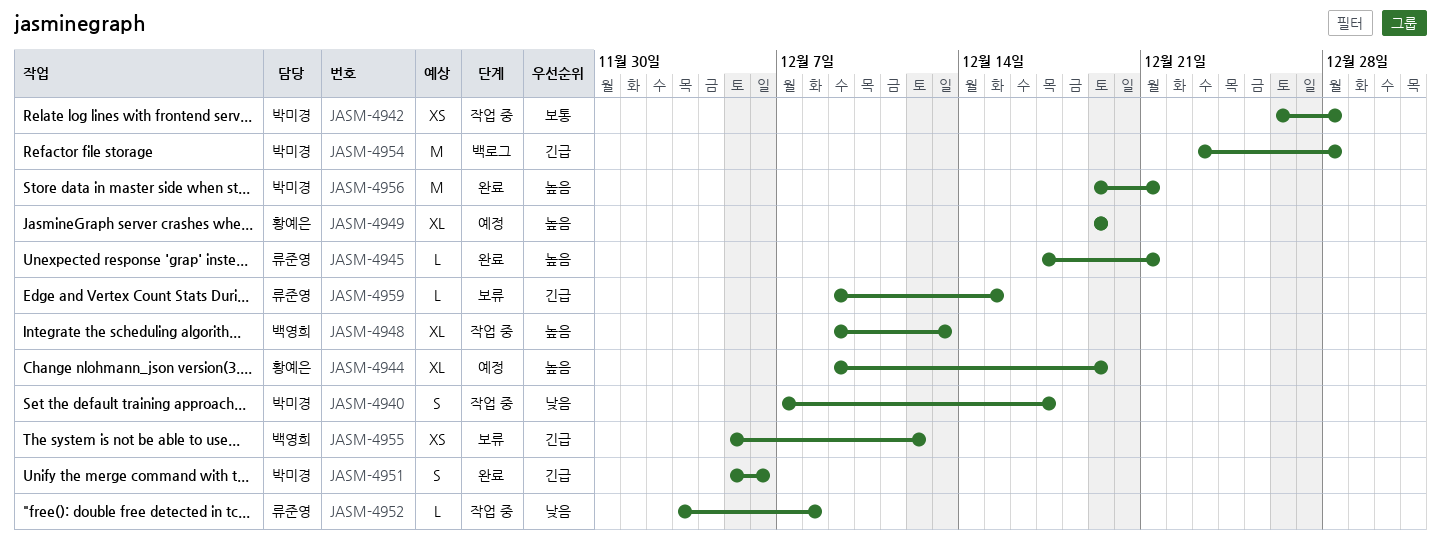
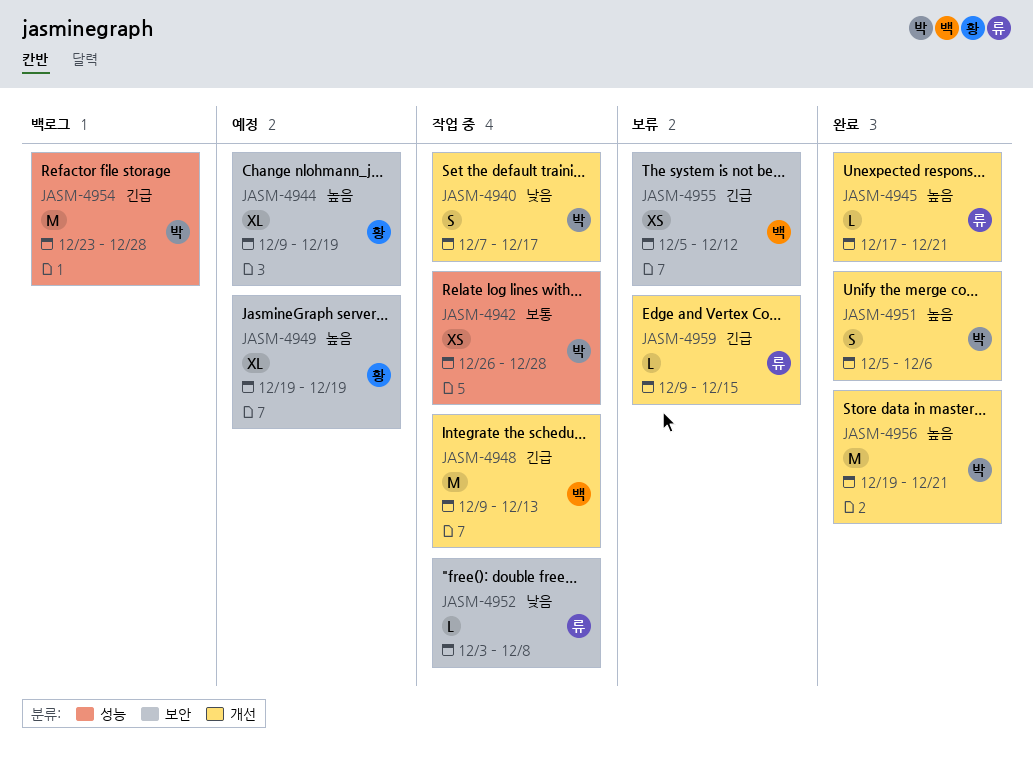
JASM-4948, priority: 높음 -> 긴급
JASM-4948, estimate: XL -> M
JASM-4951, priority: 긴급 -> 높음

